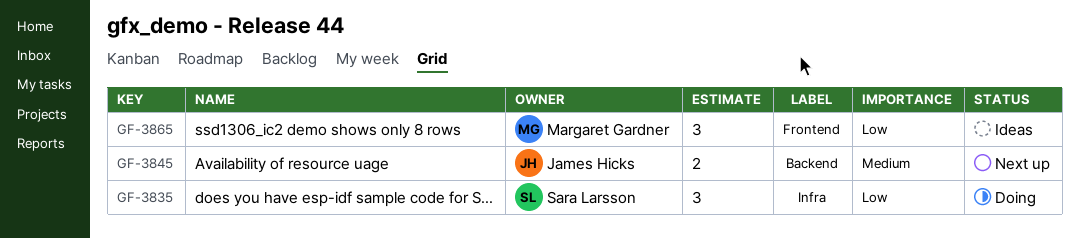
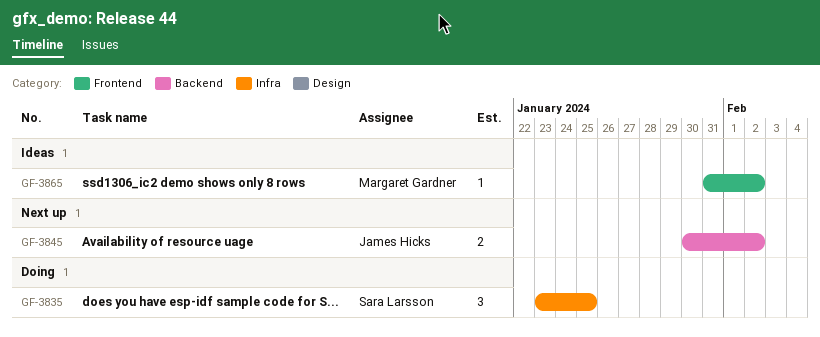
GF-3865, estimate: 3 -> 1

